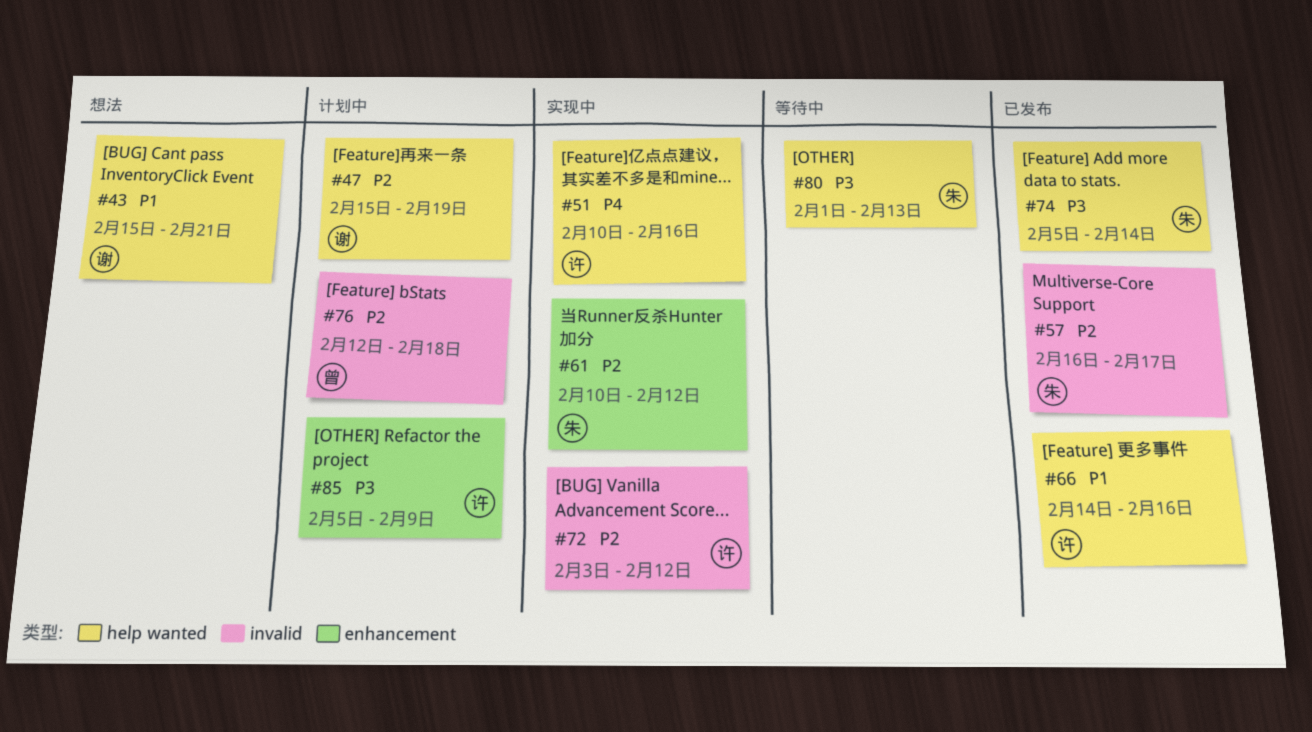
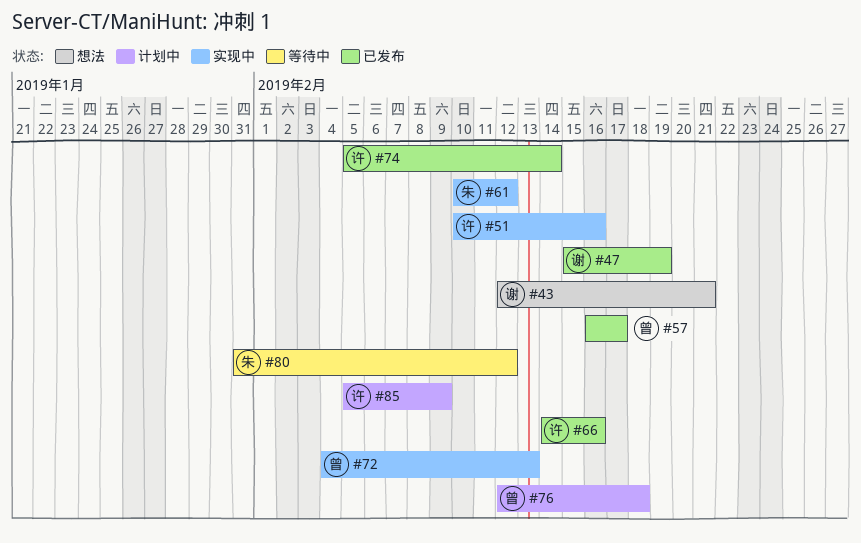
#43, start: Feb 15 -> Feb 12
#47, status: 计划中 -> 已发布
#57, owner: 朱 -> 曾
#72, owner: 许 -> 曾
#72, start: Feb 3 -> Feb 4
#72, due: Feb 12 -> Feb 13
#74, owner: 朱 -> 许
#80, start: Feb 1 -> Jan 31
#80, due: Feb 13 -> Feb 12

